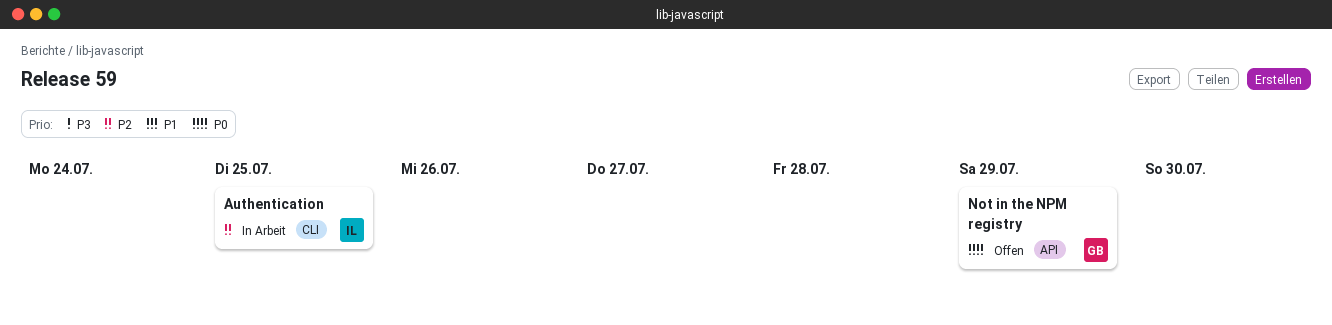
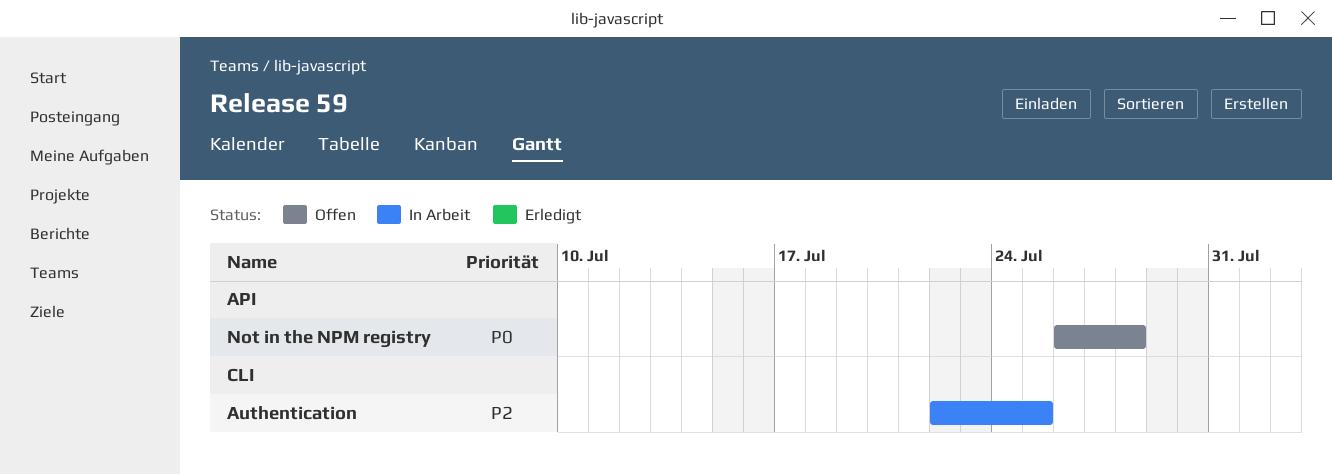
Not in the NPM registry, due: Jul 29 -> Jul 28

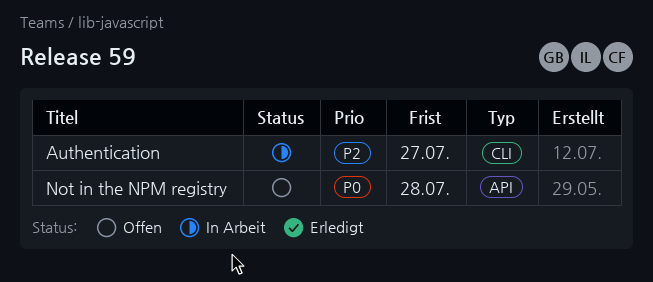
Authentication, due: Jul 25 -> Jul 27

